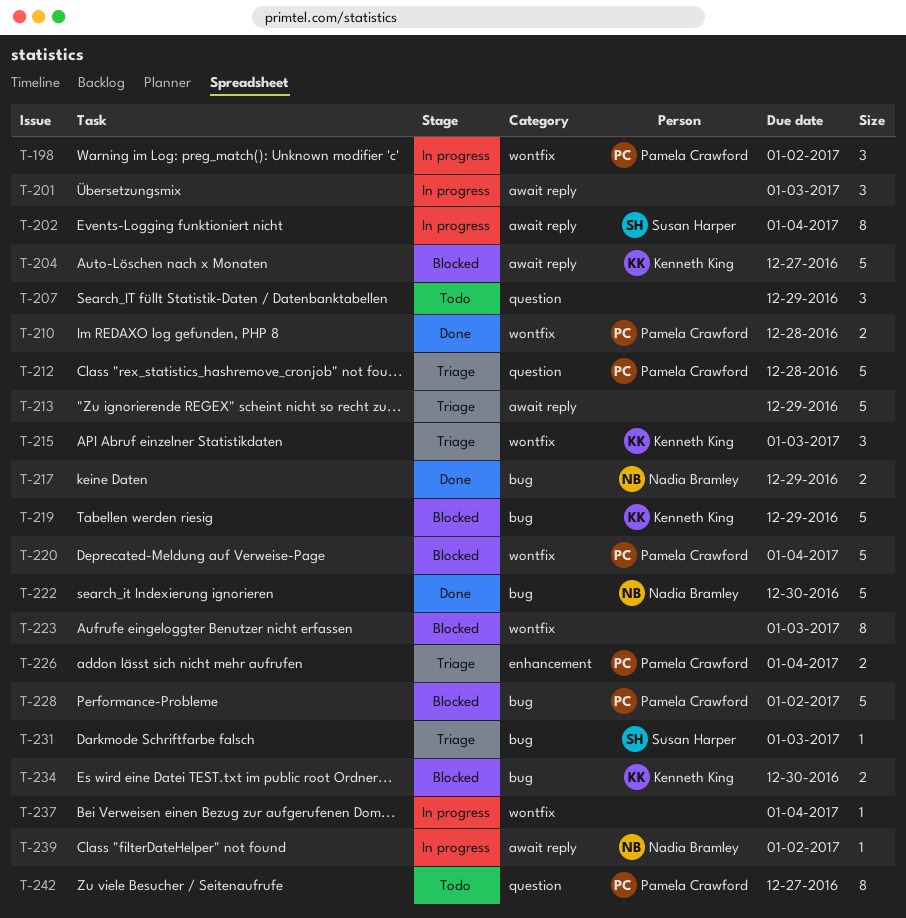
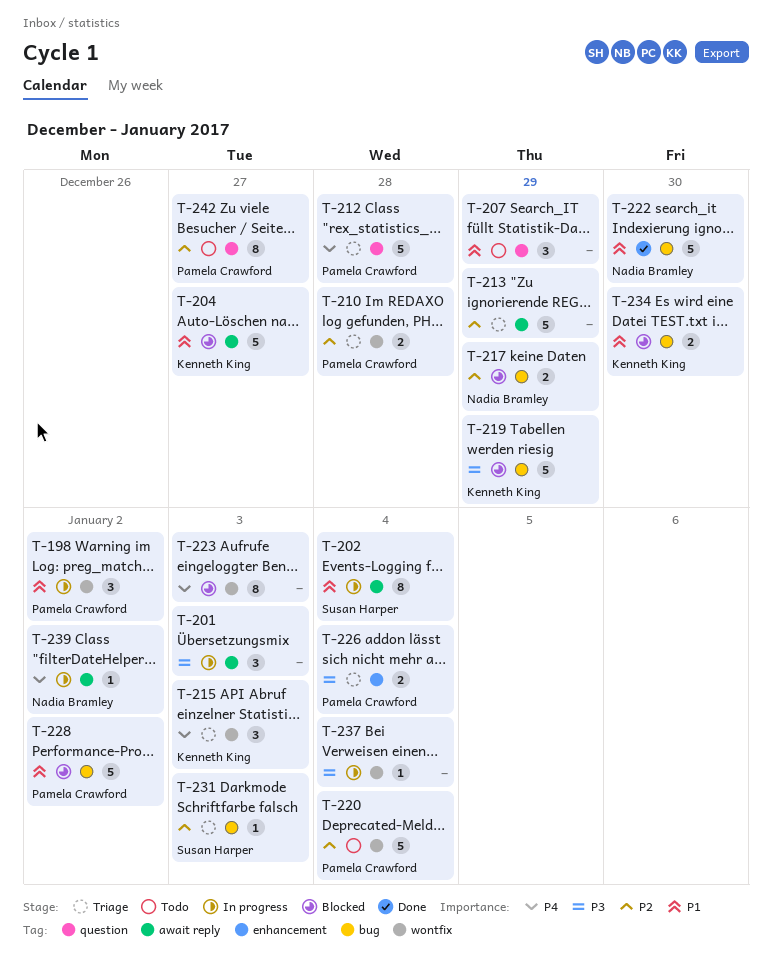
T-210, status: Done -> Triage
T-217, status: Done -> Blocked
T-220, status: Blocked -> Todo

